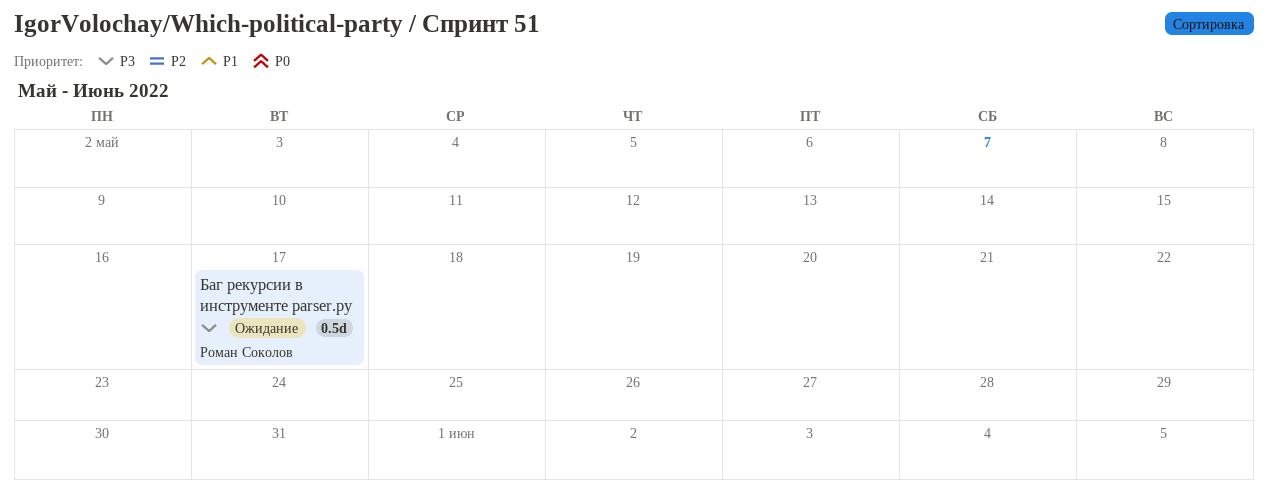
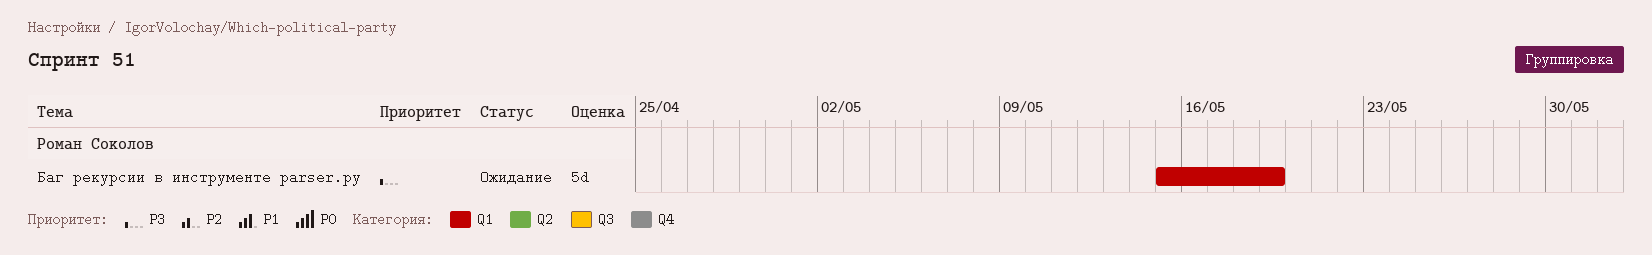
Баг рекурсии в инструменте parser.py, estimate: 0.5d -> 5d
Баг рекурсии в инструменте parser.py, due: May 17 -> May 19

